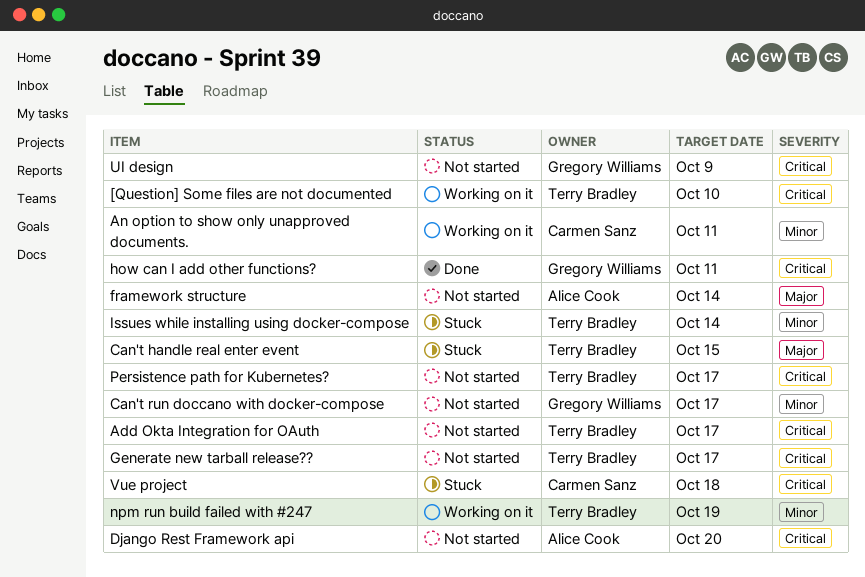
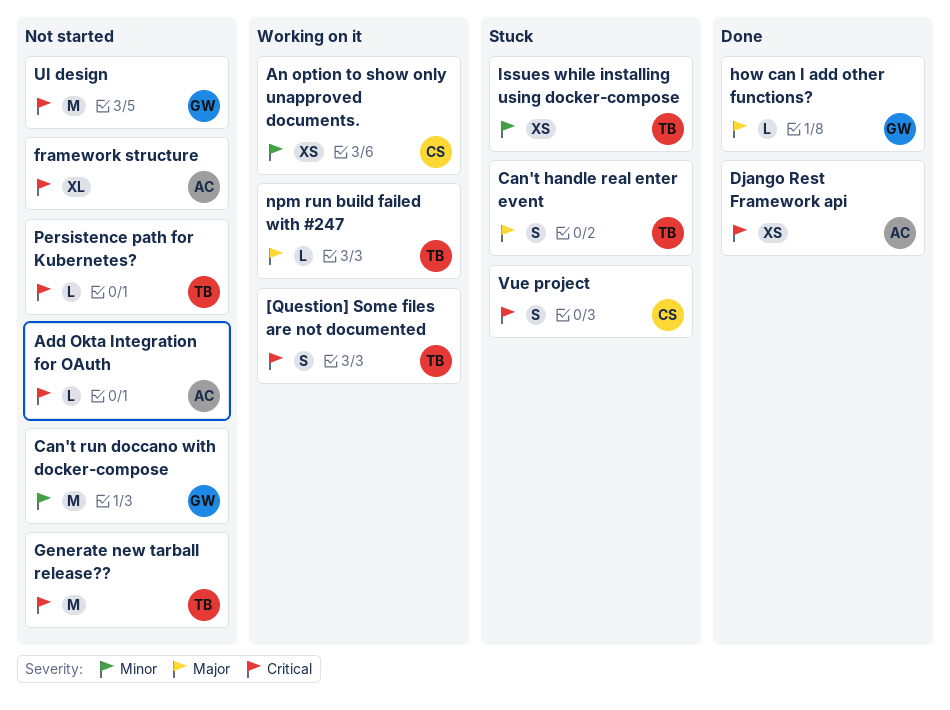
Add Okta Integration for OAuth, owner: Terry Bradley -> Alice Cook
Django Rest Framework api, status: Not started -> Done
framework structure, priority: Major -> Critical
how can I add other functions?, priority: Critical -> Major
npm run build failed with #247, priority: Minor -> Major

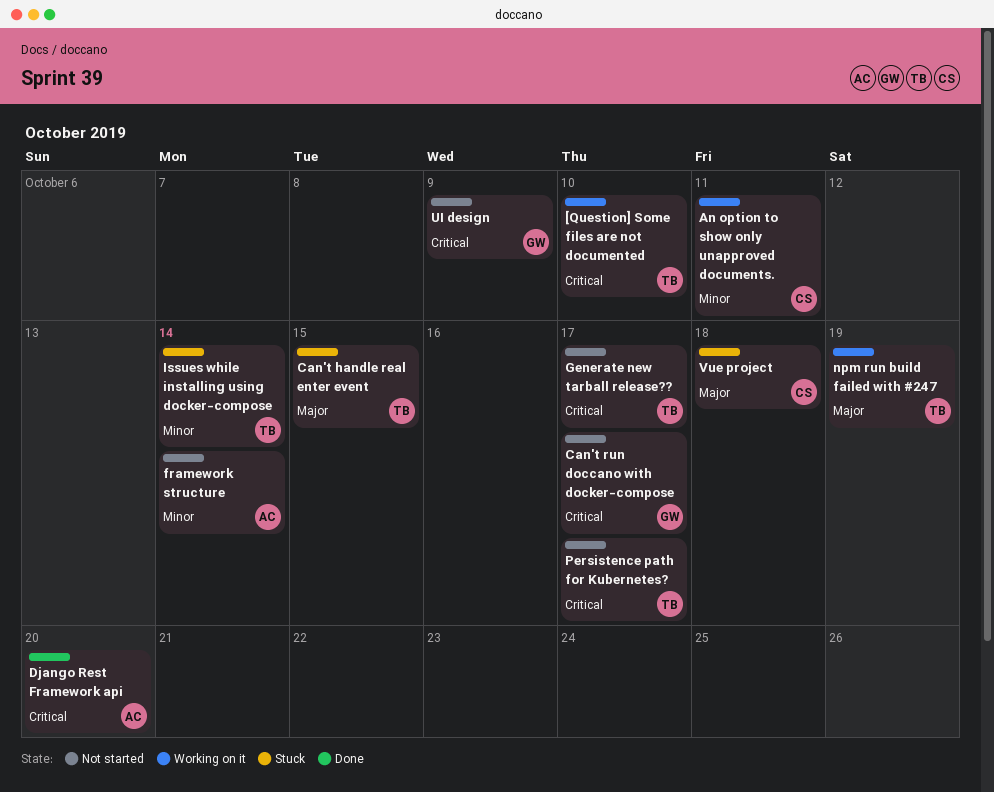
Add Okta Integration for OAuth: present -> none
Can't run doccano with docker-compose, priority: Minor -> Critical
framework structure, priority: Critical -> Minor
how can I add other functions?: present -> none
Vue project, priority: Critical -> Major

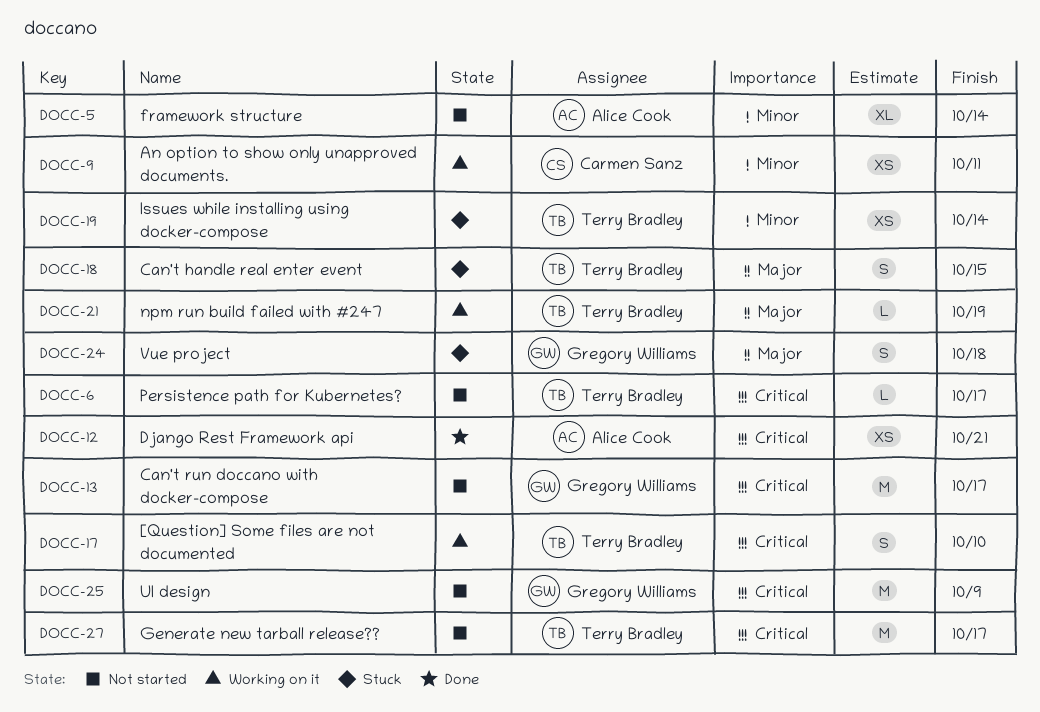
Django Rest Framework api, due: Oct 20 -> Oct 21
Vue project, owner: Carmen Sanz -> Gregory Williams

